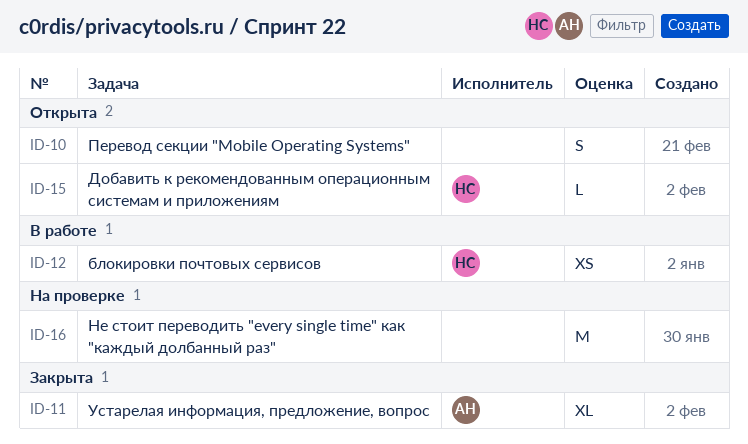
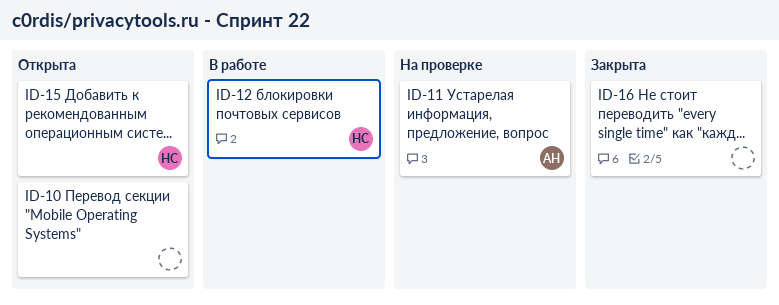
ID-11, status: Закрыта -> На проверке
ID-16, status: На проверке -> Закрыта

